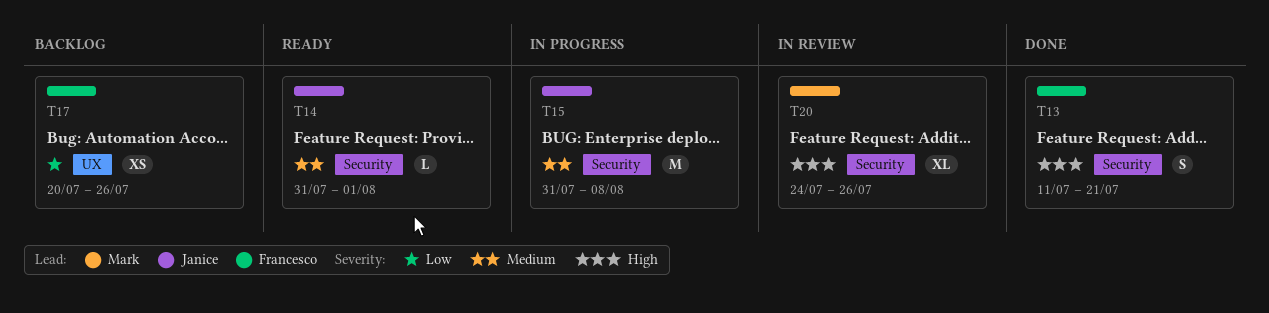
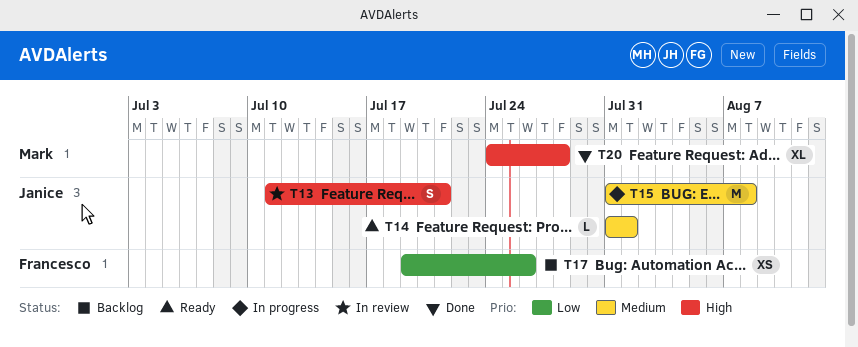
T13, status: Done -> In review
T13, owner: Francesco -> Janice
T17, start: Jul 20 -> Jul 19
T20, status: In review -> Done
T20, due: Jul 26 -> Jul 28

